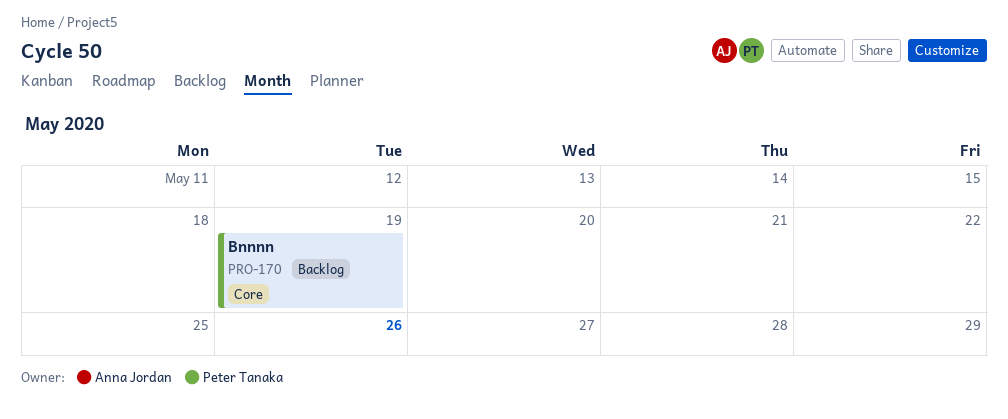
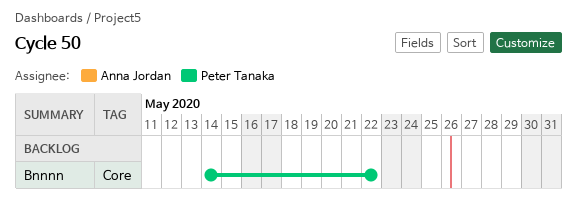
Bnnnn, due: May 19 -> May 22

